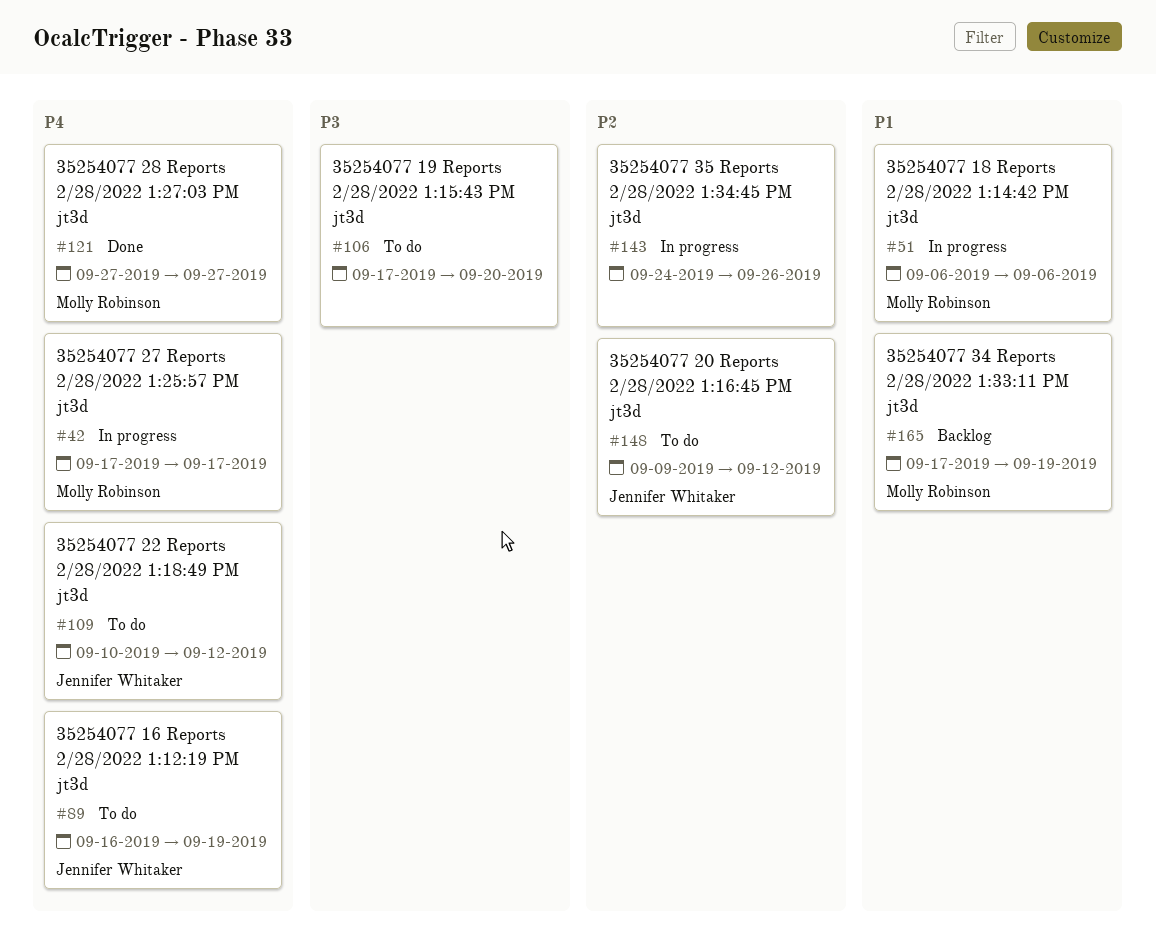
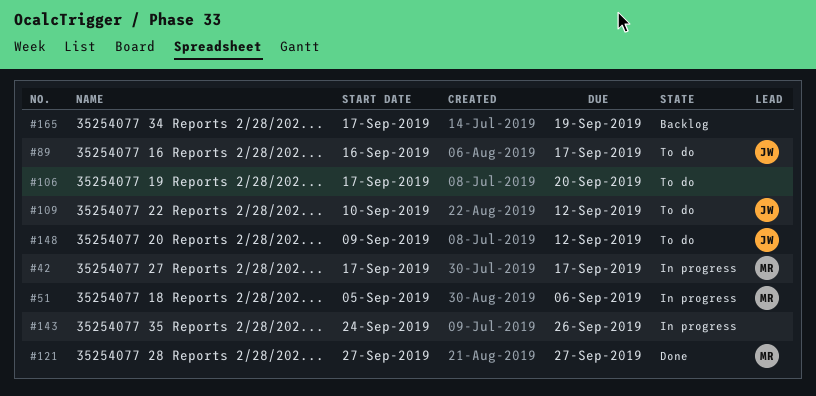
#51, start: Sep 6 -> Sep 5
#89, due: Sep 19 -> Sep 17
#165, owner: Molly Robinson -> none

